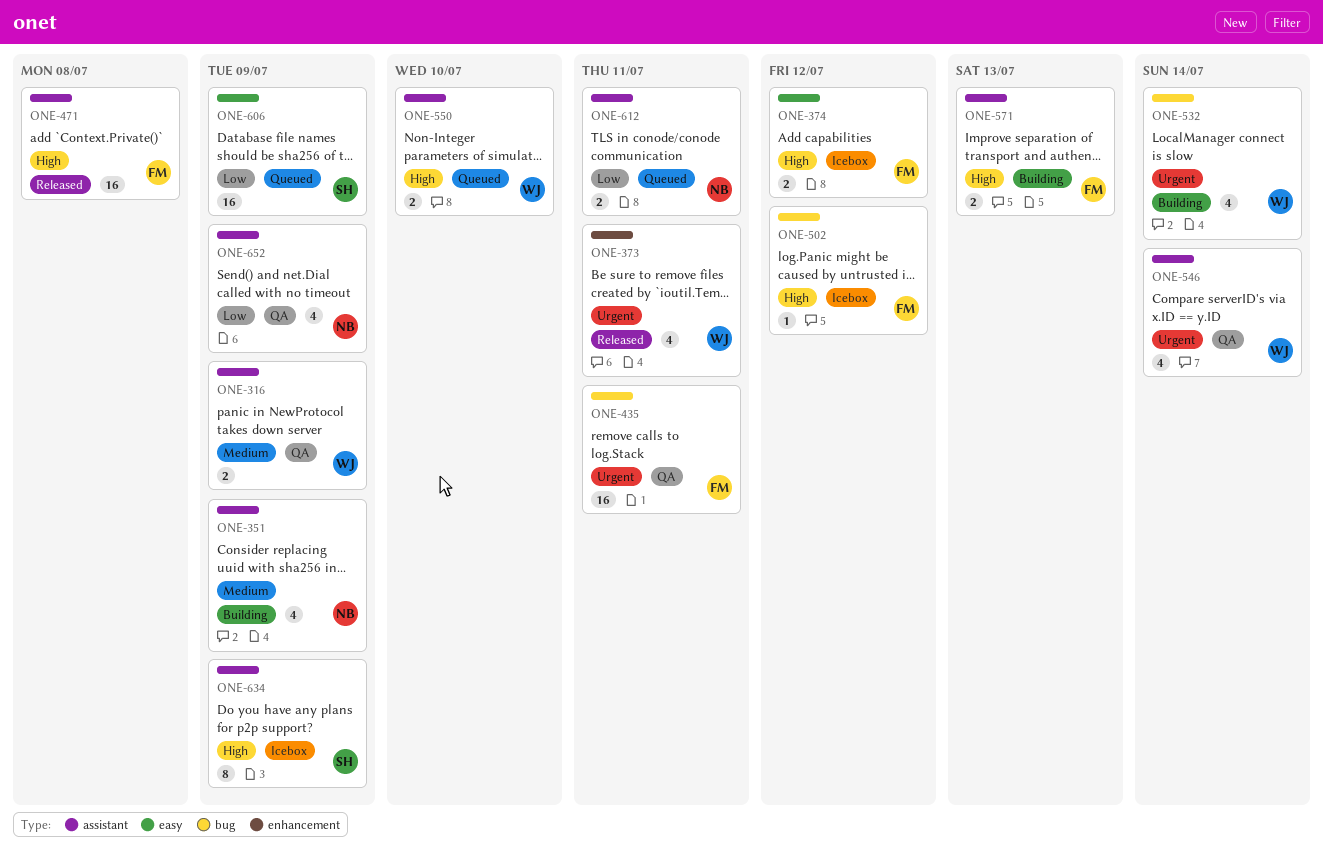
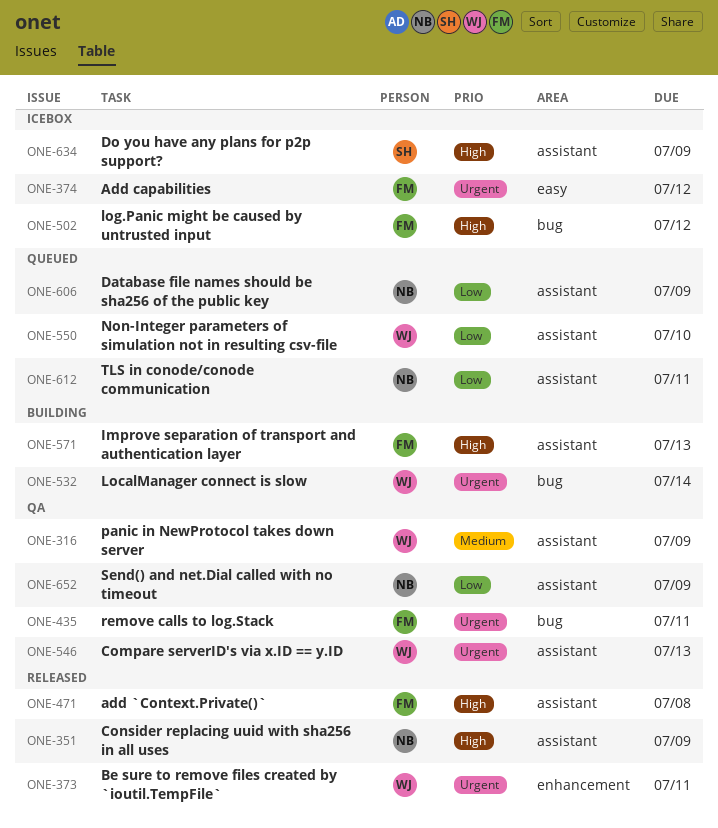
ONE-351, status: Building -> Released
ONE-351, priority: Medium -> High
ONE-374, priority: High -> Urgent
ONE-546, due: Jul 14 -> Jul 13
ONE-550, priority: High -> Low
ONE-606, owner: SH -> NB
ONE-606, label: easy -> assistant

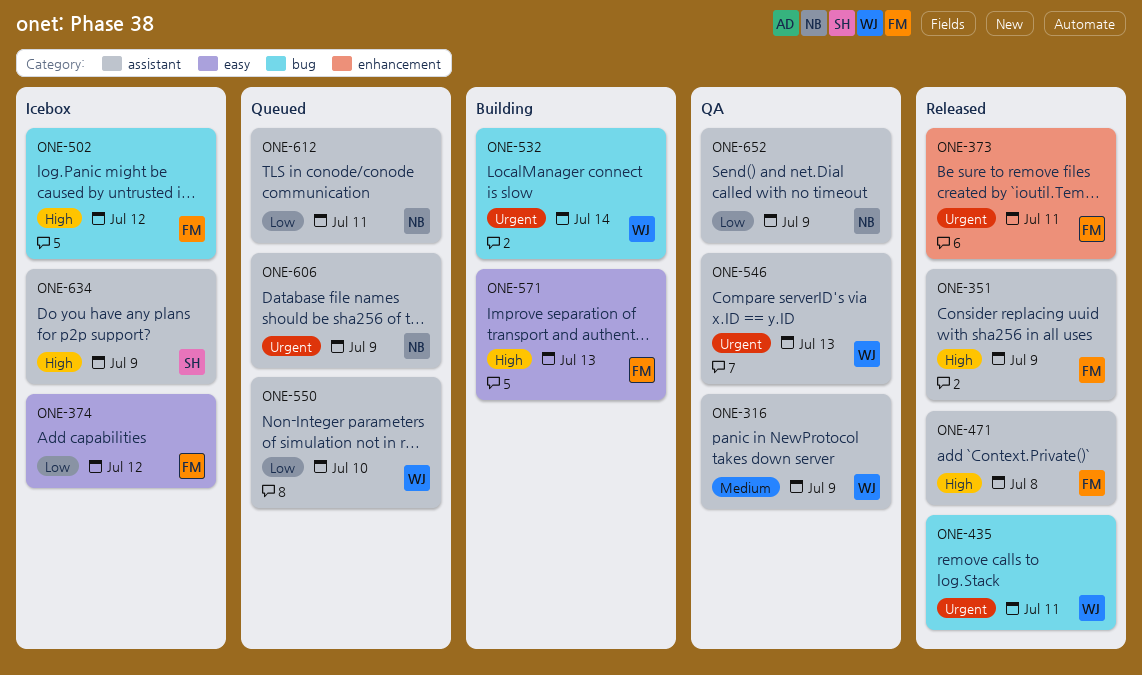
ONE-351, owner: NB -> FM
ONE-373, owner: WJ -> FM
ONE-374, priority: Urgent -> Low
ONE-435, status: QA -> Released
ONE-435, owner: FM -> WJ
ONE-571, label: assistant -> easy
ONE-606, priority: Low -> Urgent

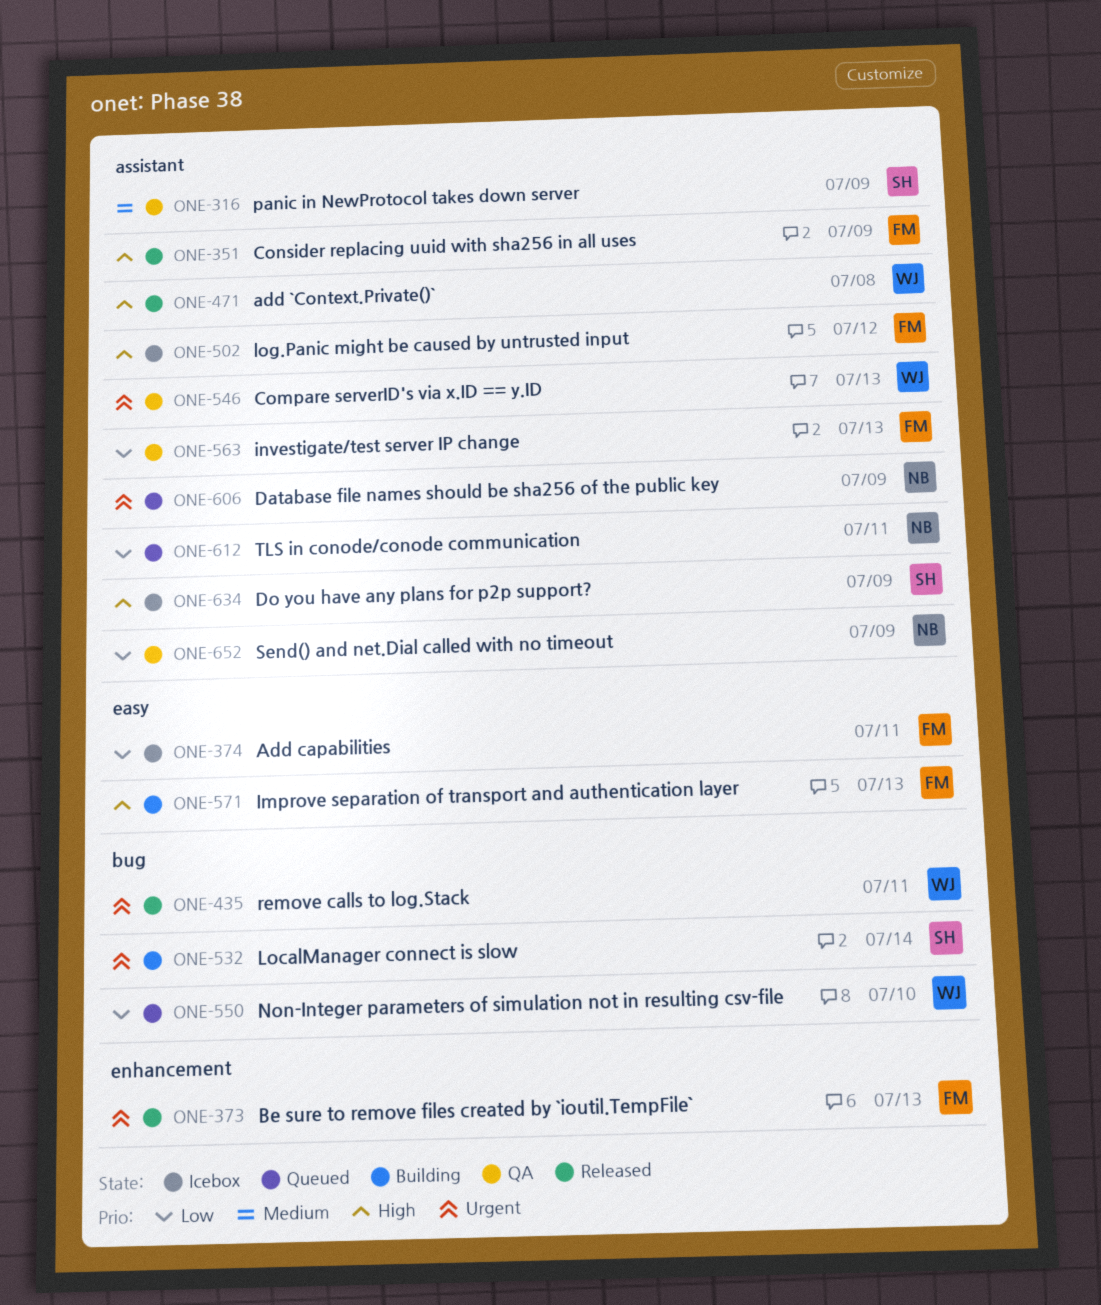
ONE-316, owner: WJ -> SH
ONE-373, due: Jul 11 -> Jul 13
ONE-374, due: Jul 12 -> Jul 11
ONE-471, owner: FM -> WJ
ONE-502, label: bug -> assistant
ONE-532, owner: WJ -> SH
ONE-550, label: assistant -> bug
ONE-563: none -> present

